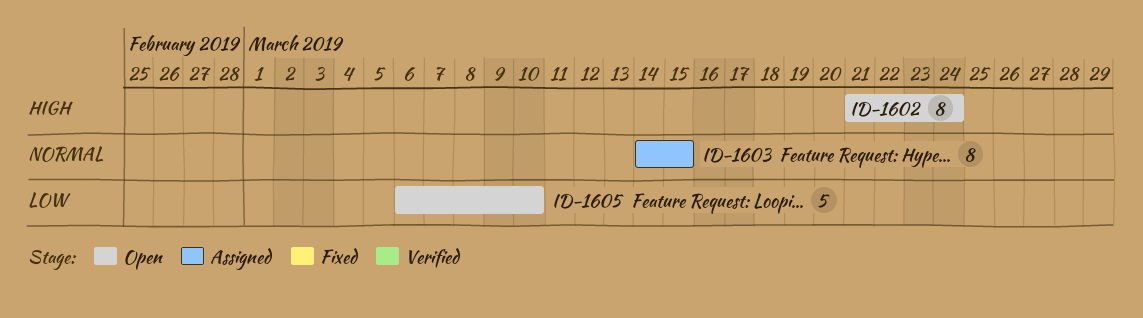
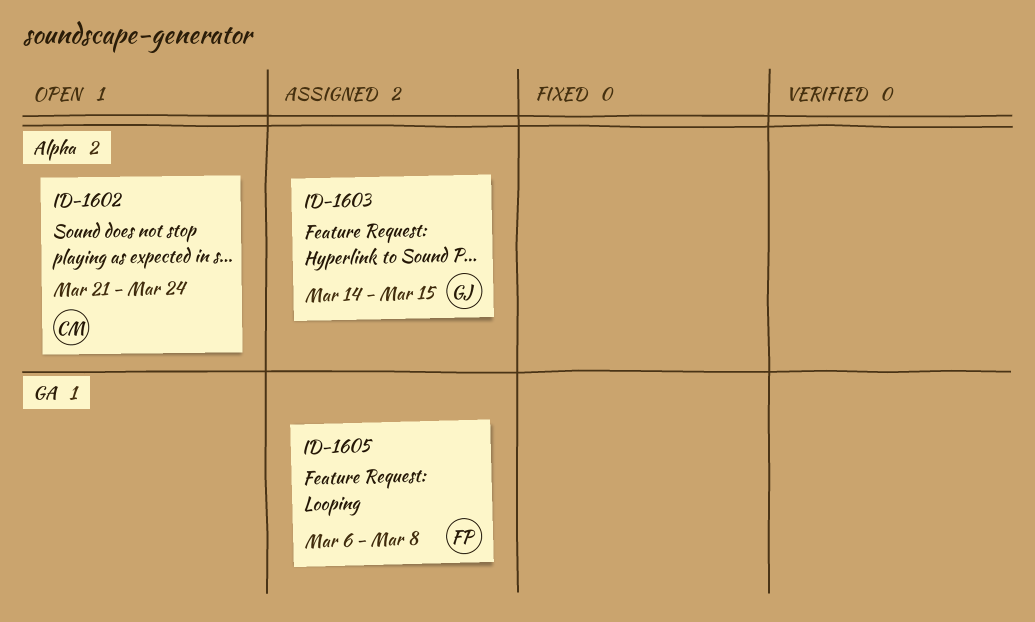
ID-1605, status: Open -> Assigned
ID-1605, due: Mar 10 -> Mar 8

